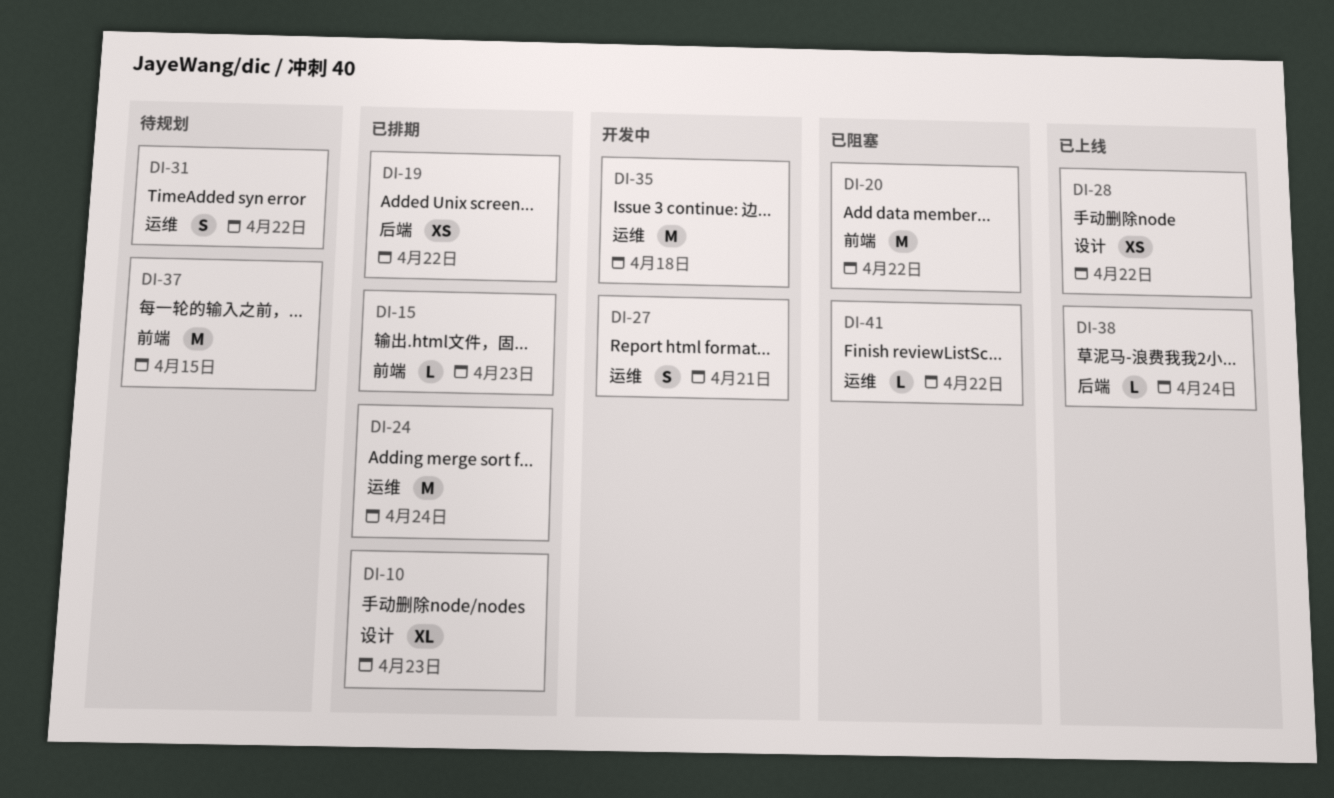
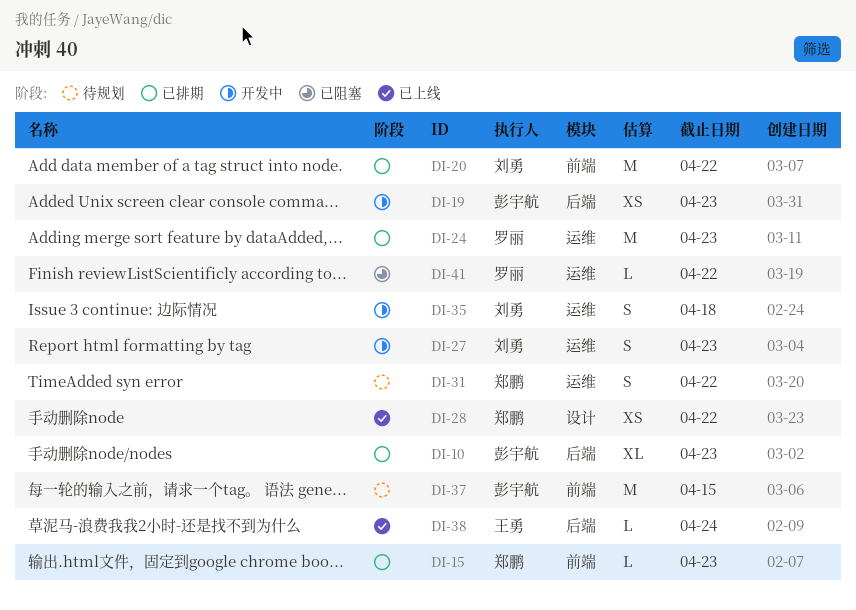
DI-10, label: 设计 -> 后端
DI-19, status: 已排期 -> 开发中
DI-19, due: Apr 22 -> Apr 23
DI-20, status: 已阻塞 -> 已排期
DI-24, due: Apr 24 -> Apr 23
DI-27, due: Apr 21 -> Apr 23
DI-35, estimate: M -> S

